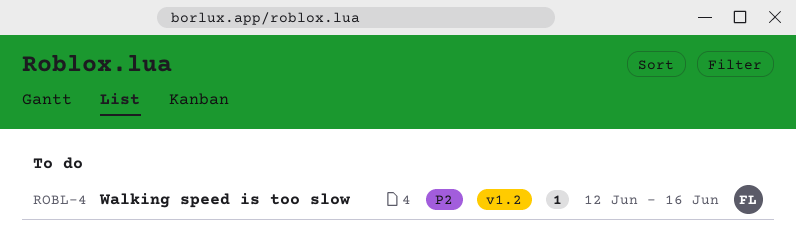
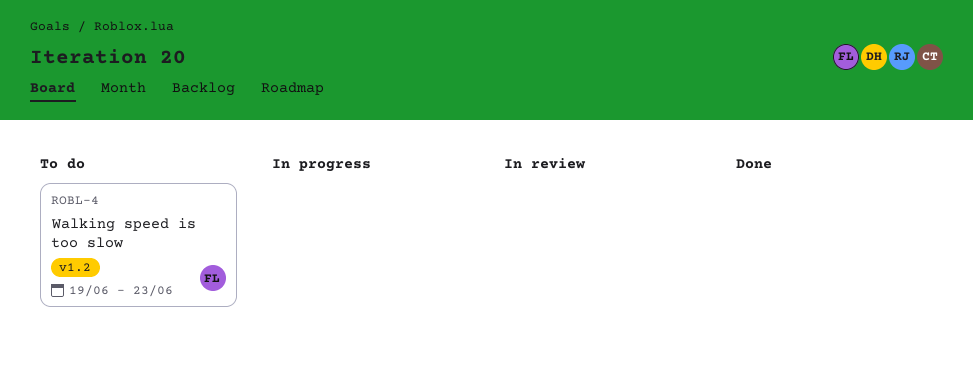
ROBL-4, start: Jun 12 -> Jun 19
ROBL-4, due: Jun 16 -> Jun 23

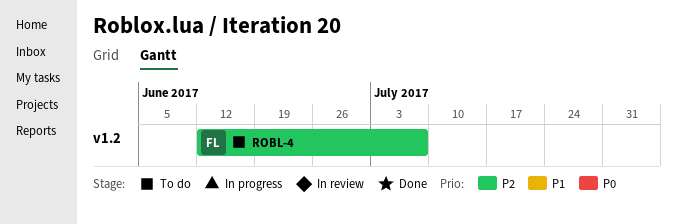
ROBL-4, start: Jun 19 -> Jun 12
ROBL-4, due: Jun 23 -> Jul 7

